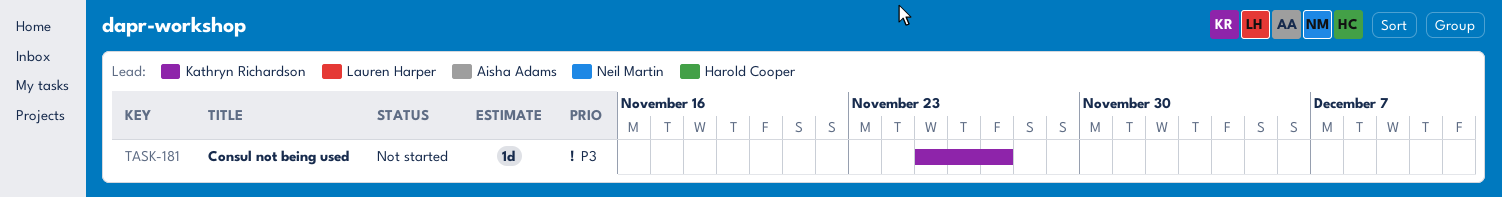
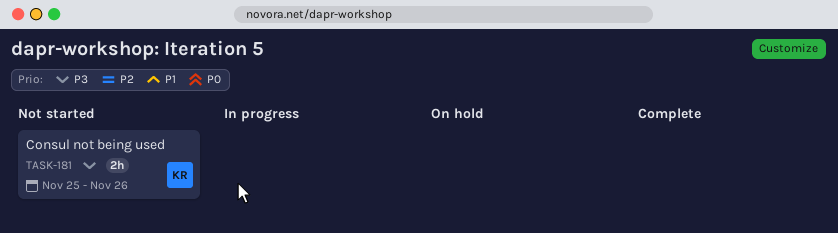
TASK-181, estimate: 1d -> 2h
TASK-181, due: Nov 27 -> Nov 26

